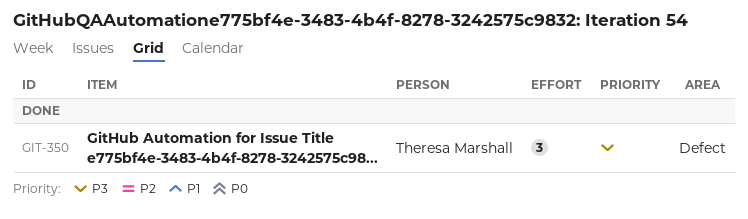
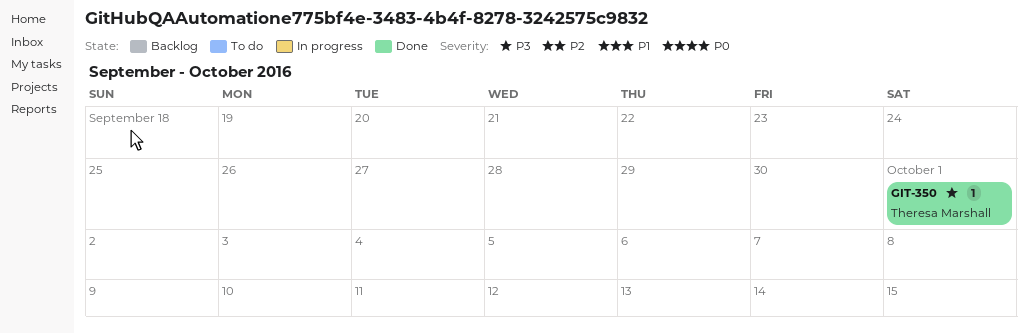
GIT-350, estimate: 3 -> 1

